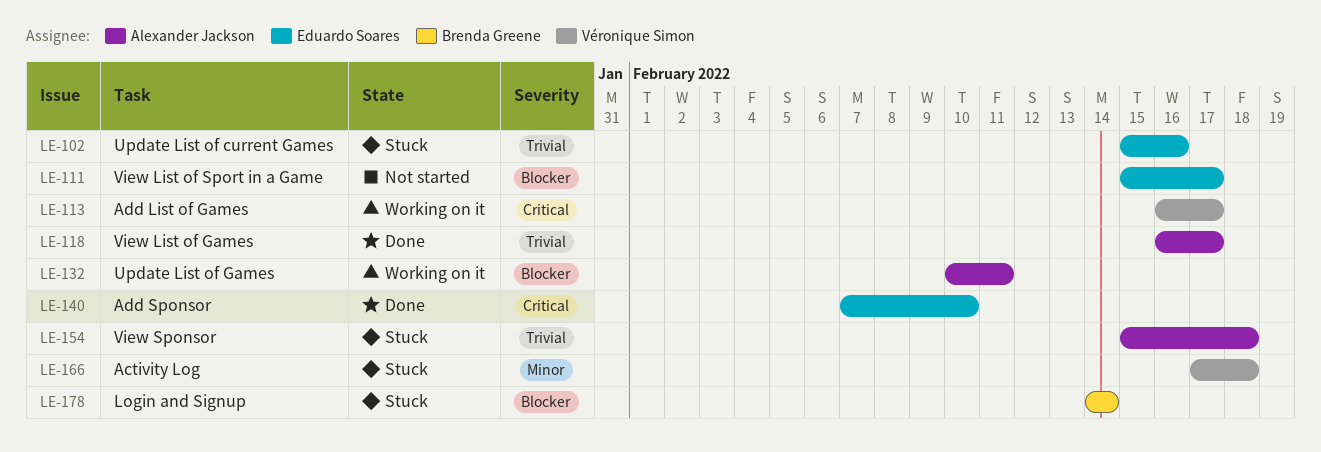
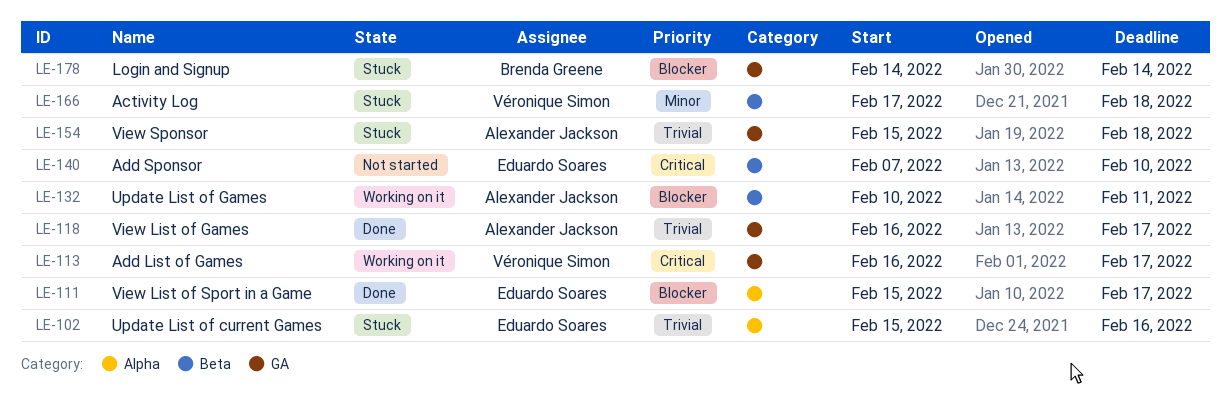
LE-111, status: Not started -> Done
LE-140, status: Done -> Not started

